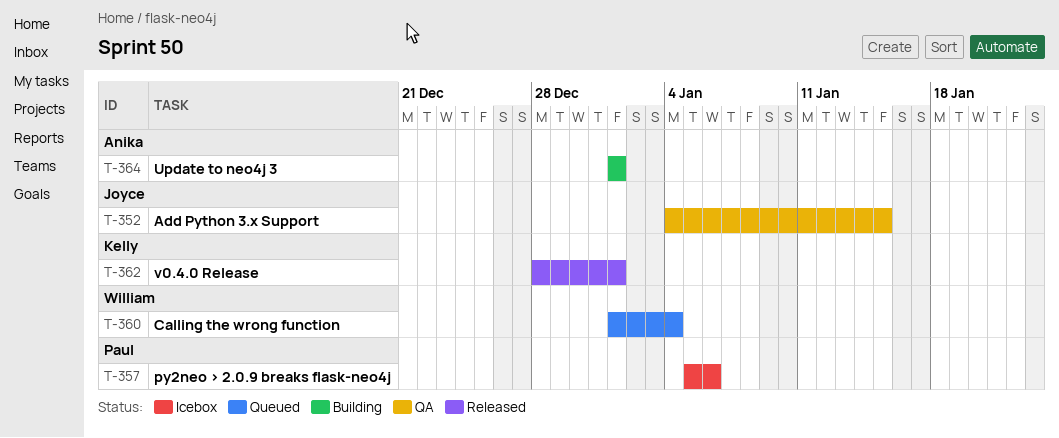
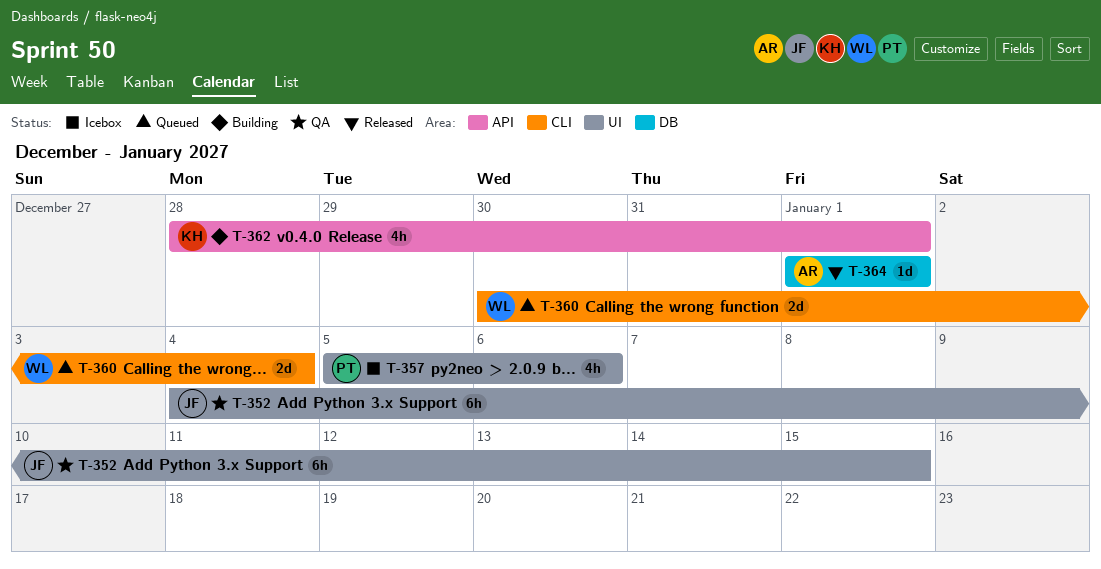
T-360, start: Jan 1 -> Dec 30
T-362, status: Released -> Building
T-364, status: Building -> Released

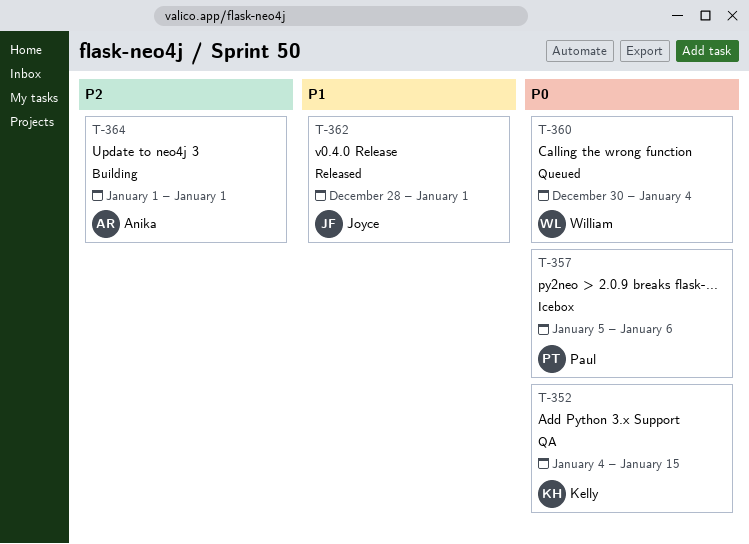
T-352, owner: Joyce -> Kelly
T-362, status: Building -> Released
T-362, owner: Kelly -> Joyce
T-364, status: Released -> Building

